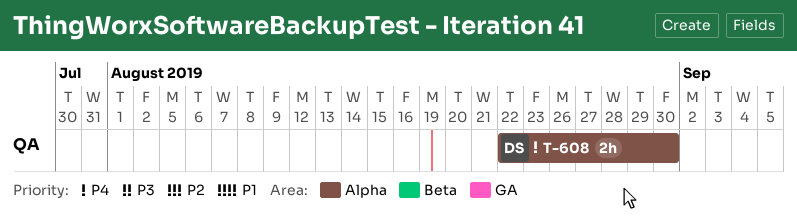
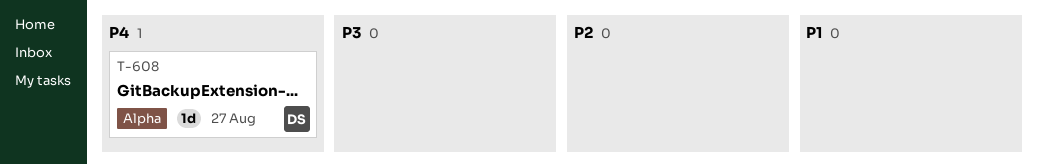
T-608, estimate: 2h -> 1d
T-608, due: Aug 30 -> Aug 27

